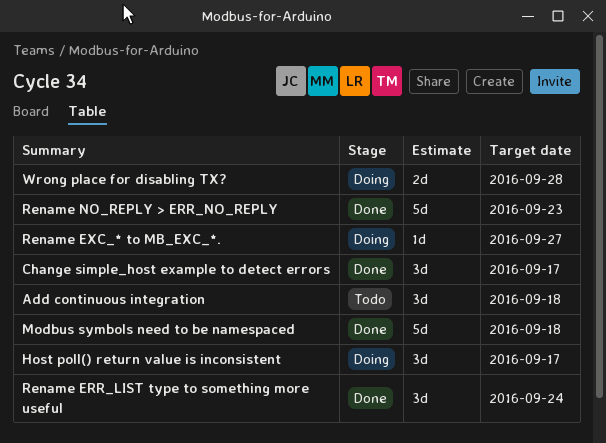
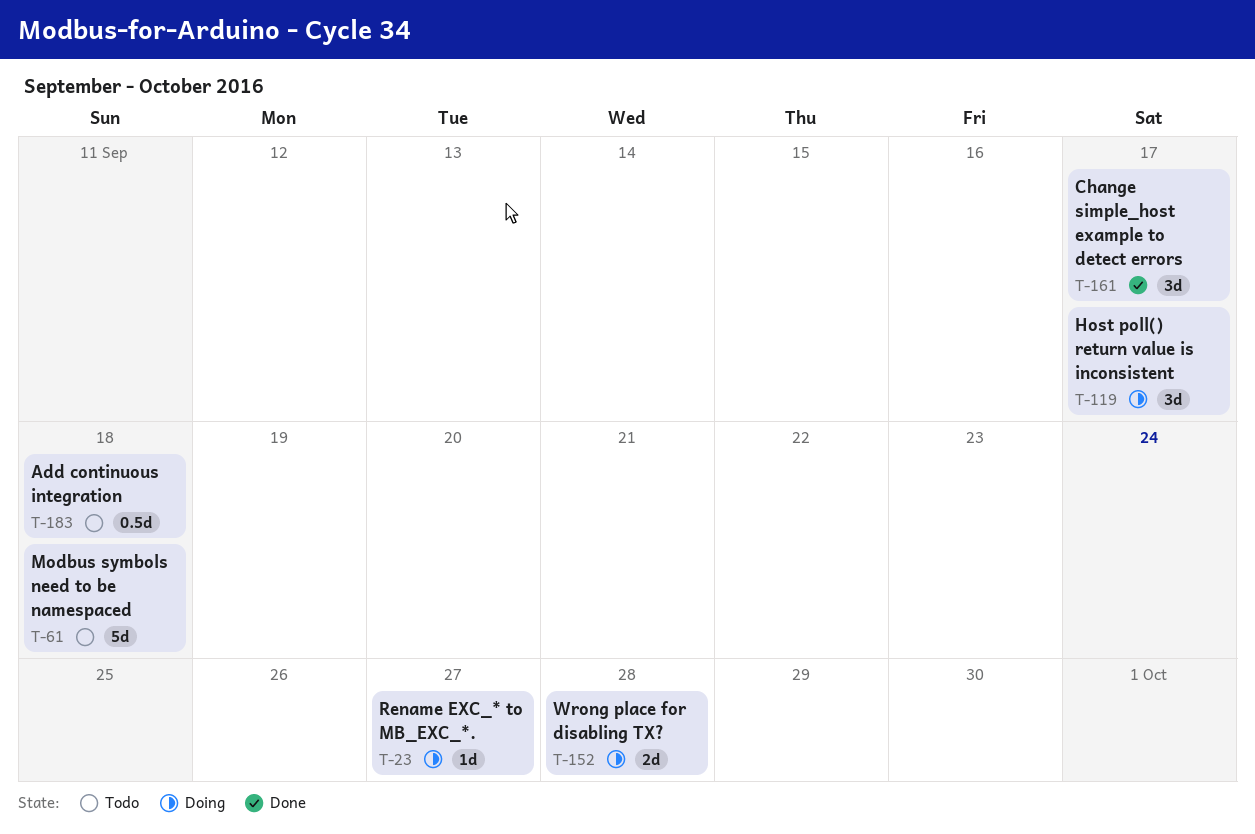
Add continuous integration, estimate: 3d -> 0.5d
Modbus symbols need to be namespaced, status: Done -> Todo
Rename ERR_LIST type to something more useful: present -> none
Rename NO_REPLY > ERR_NO_REPLY: present -> none

